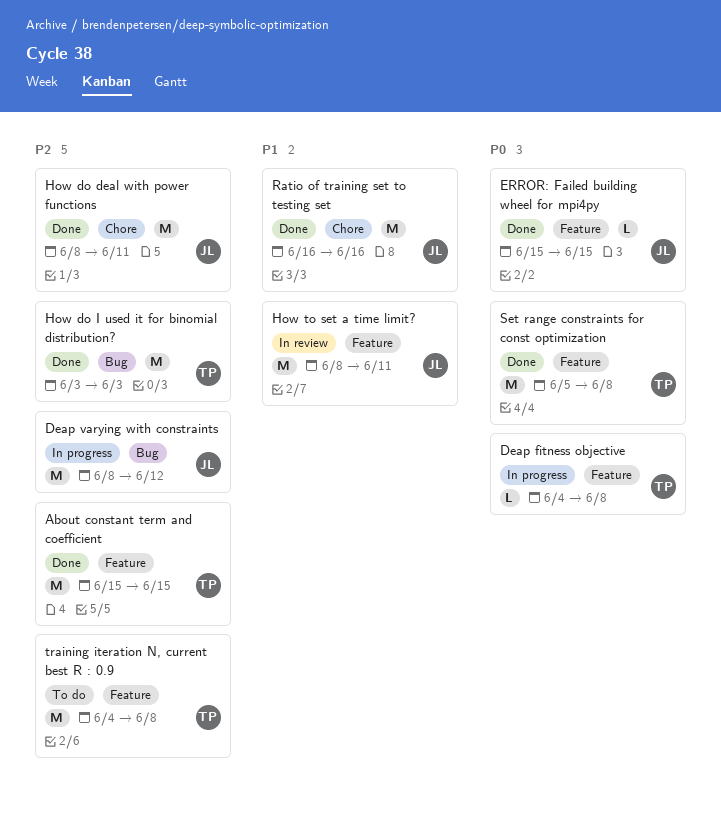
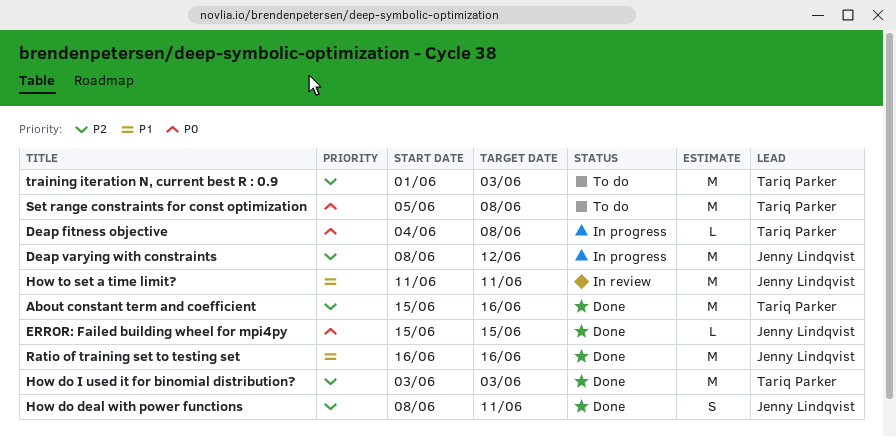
About constant term and coefficient, due: Jun 15 -> Jun 16
How do deal with power functions, estimate: M -> S
How to set a time limit?, start: Jun 8 -> Jun 11
Set range constraints for const optimization, status: Done -> To do
training iteration N, current best R : 0.9, start: Jun 4 -> Jun 1
training iteration N, current best R : 0.9, due: Jun 8 -> Jun 3

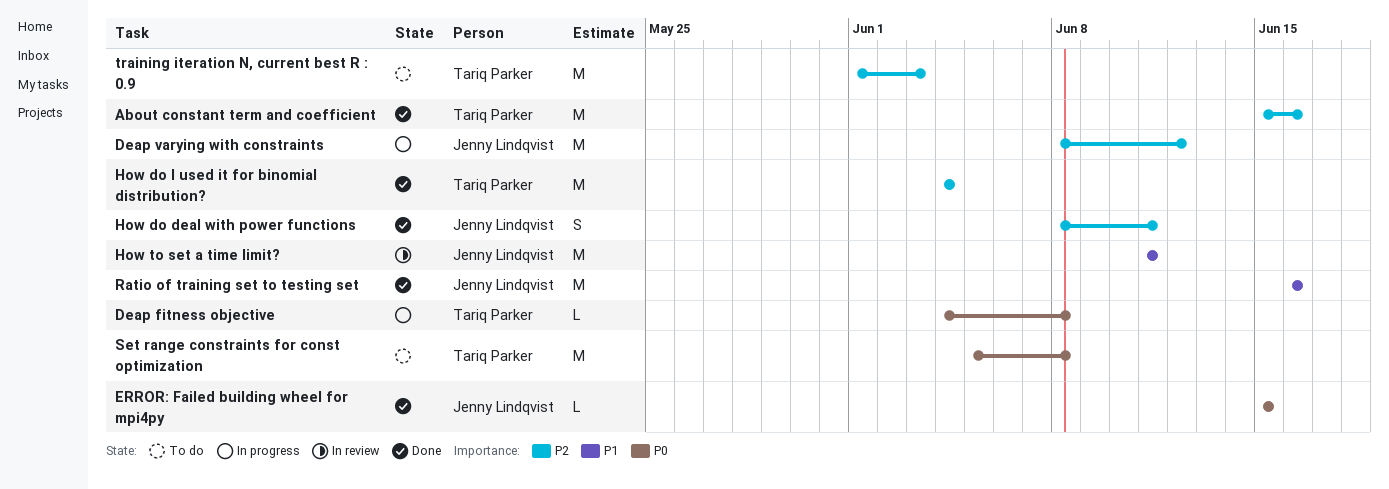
How do I used it for binomial distribution?, start: Jun 3 -> Jun 4
How do I used it for binomial distribution?, due: Jun 3 -> Jun 4

